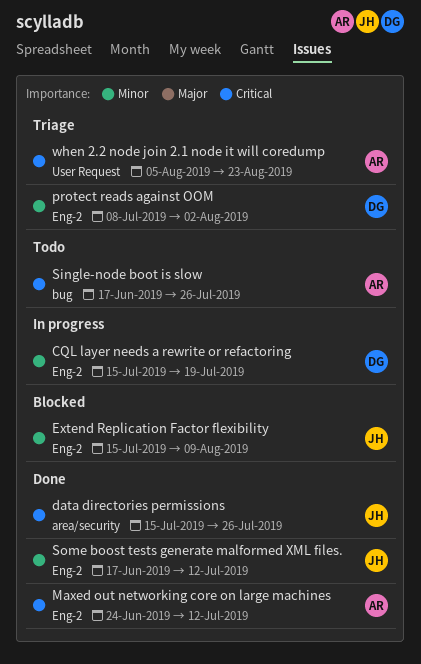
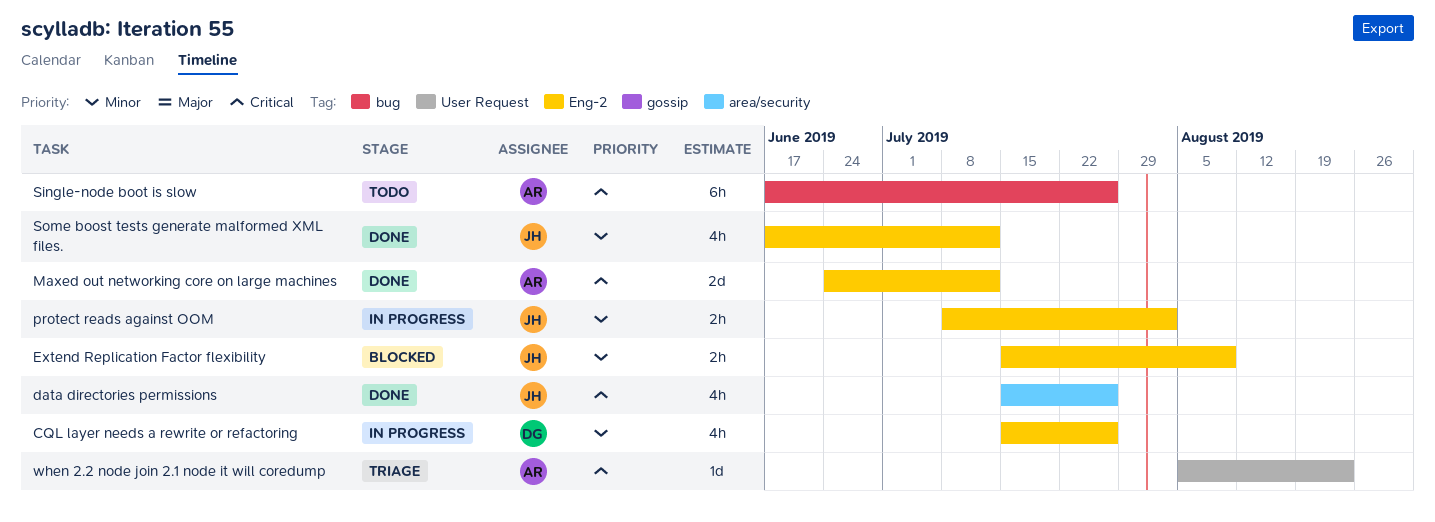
CQL layer needs a rewrite or refactoring, due: Jul 19 -> Jul 26
protect reads against OOM, status: Triage -> In progress
protect reads against OOM, owner: DG -> JH

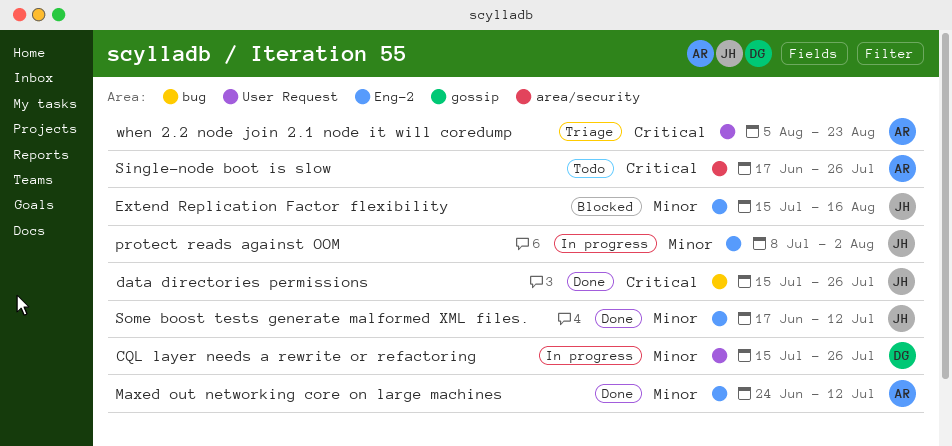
CQL layer needs a rewrite or refactoring, label: Eng-2 -> User Request
data directories permissions, label: area/security -> bug
Extend Replication Factor flexibility, due: Aug 9 -> Aug 16
Maxed out networking core on large machines, priority: Critical -> Minor
Single-node boot is slow, label: bug -> area/security

